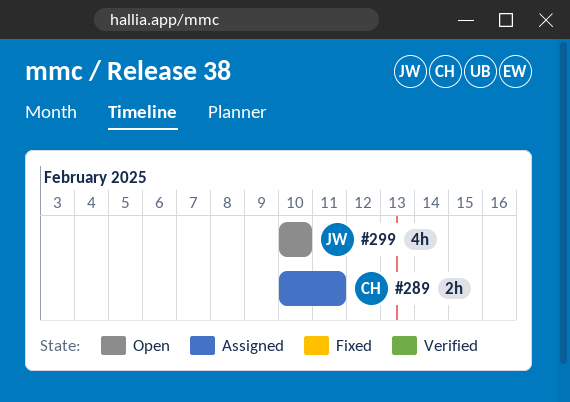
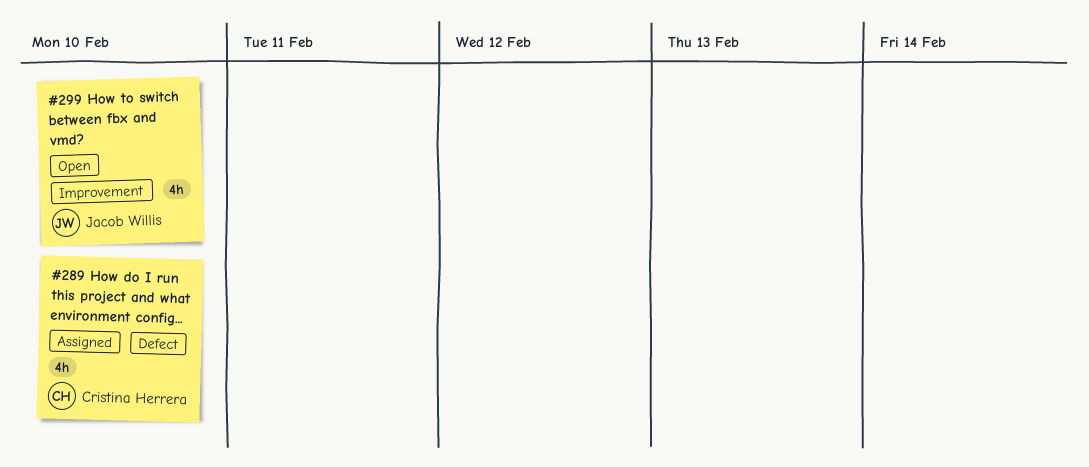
#289, estimate: 2h -> 4h
#289, due: Feb 11 -> Feb 10

